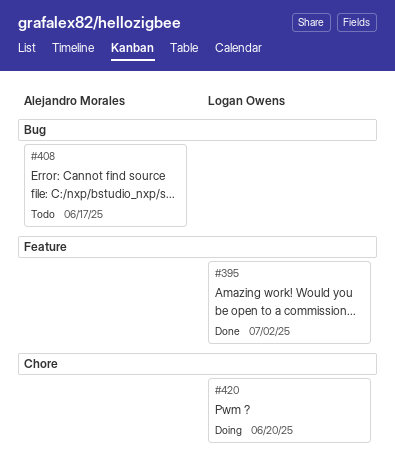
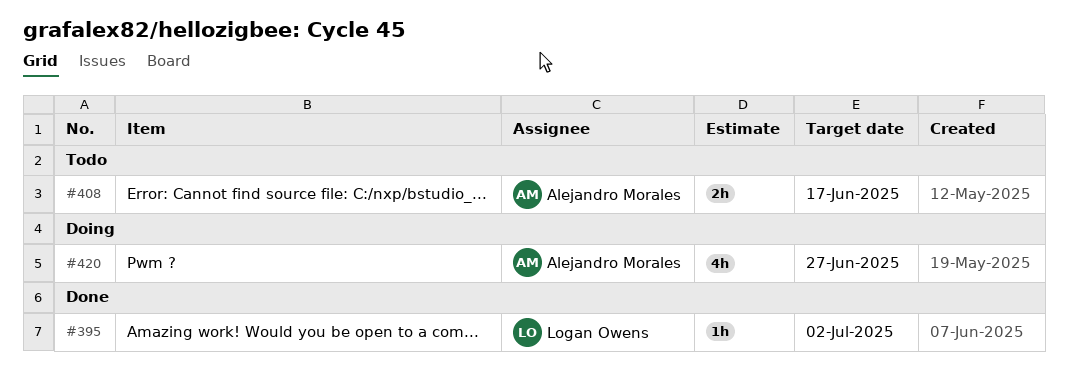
#420, owner: Logan Owens -> Alejandro Morales
#420, due: Jun 20 -> Jun 27

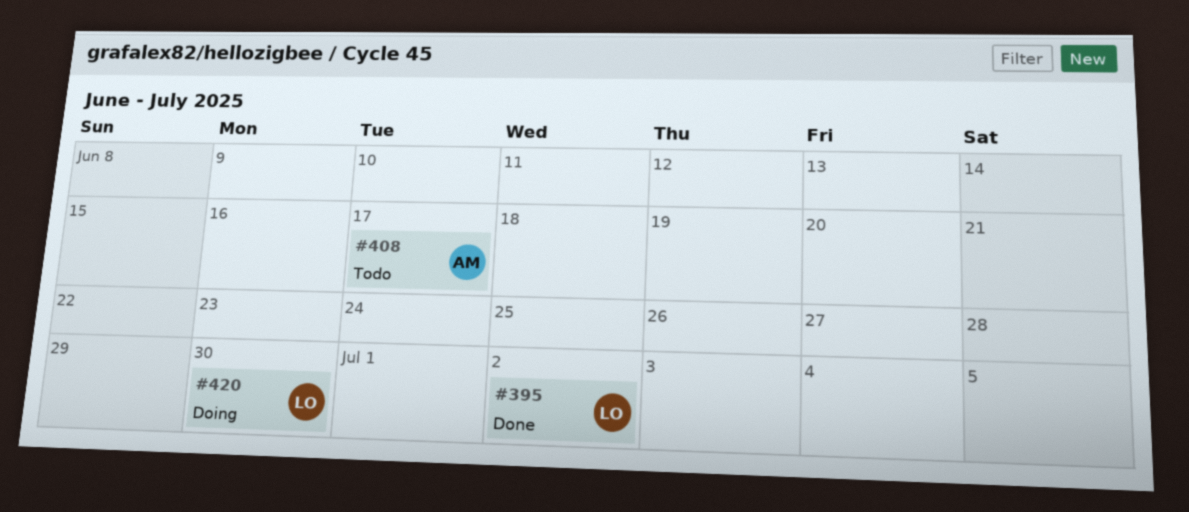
#420, owner: Alejandro Morales -> Logan Owens
#420, due: Jun 27 -> Jun 30

